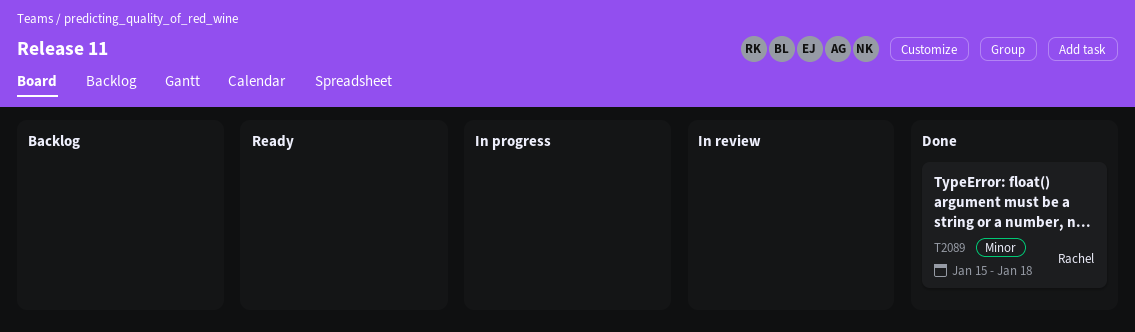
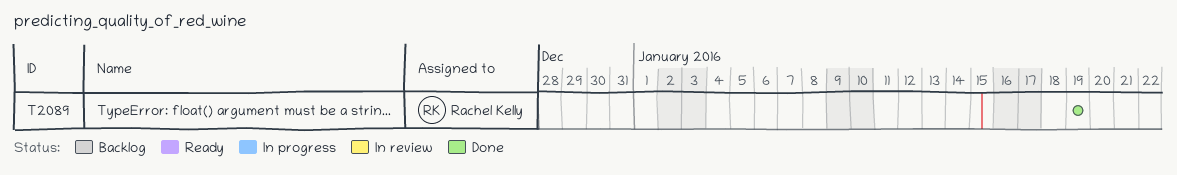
T2089, start: Jan 15 -> Jan 19
T2089, due: Jan 18 -> Jan 19

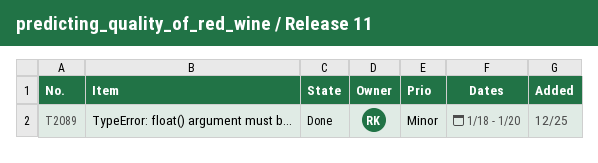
T2089, start: Jan 19 -> Jan 18
T2089, due: Jan 19 -> Jan 20

